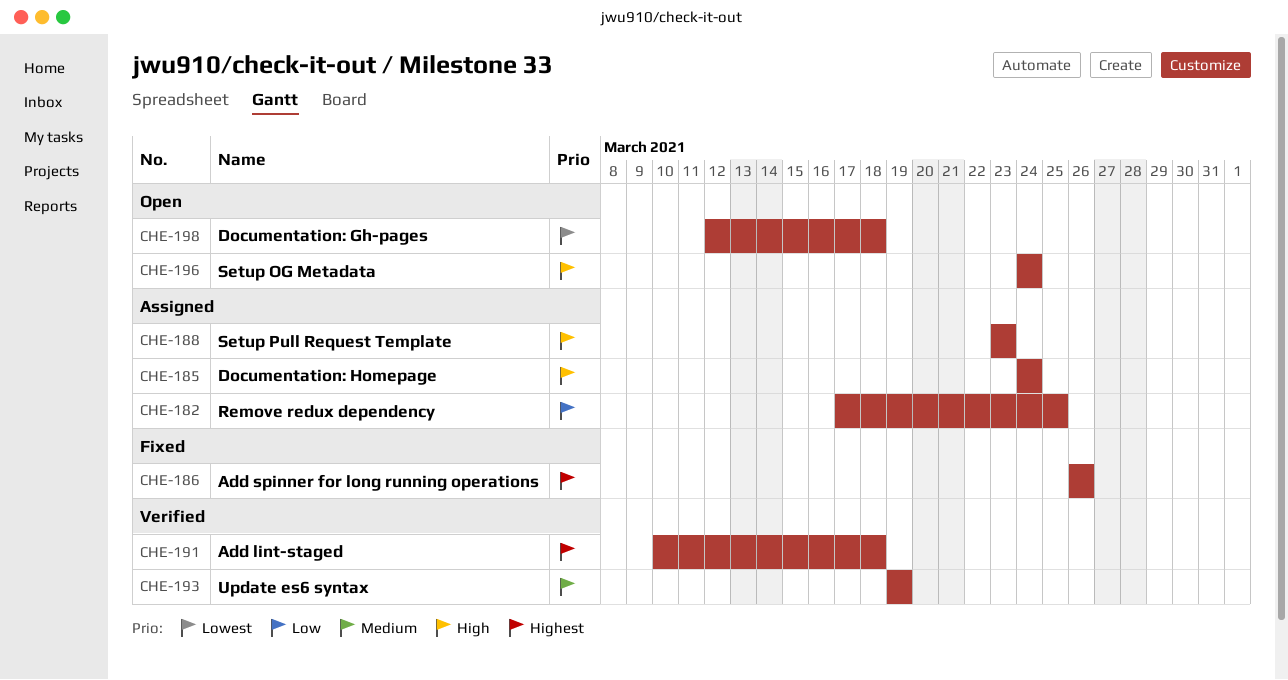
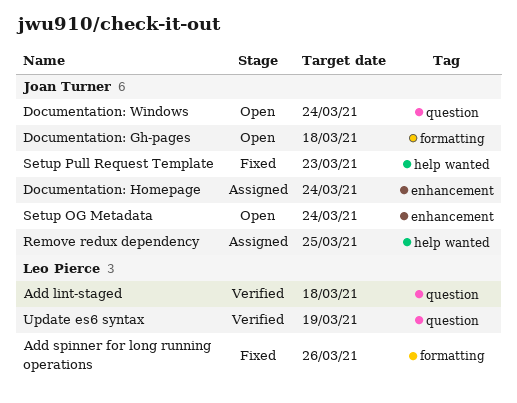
Documentation: Windows: none -> present
Setup Pull Request Template, status: Assigned -> Fixed

